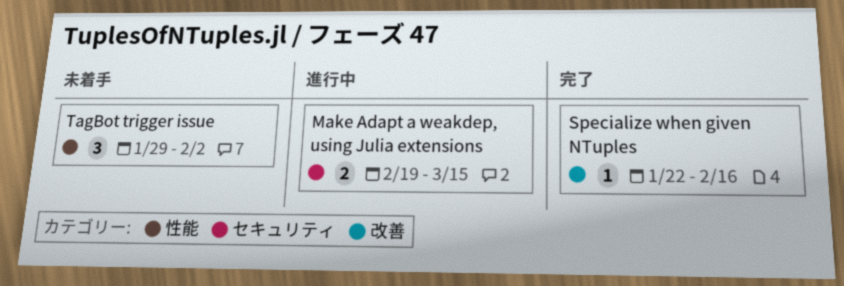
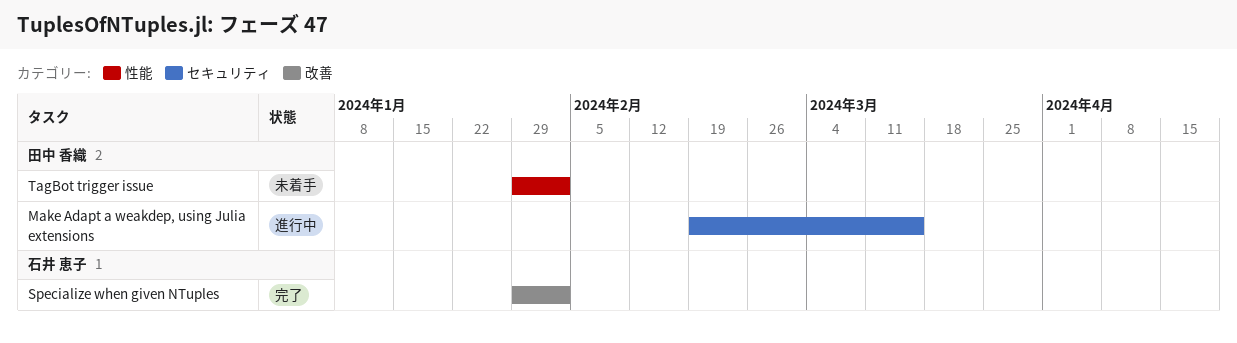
Specialize when given NTuples, start: Jan 22 -> Jan 29
Specialize when given NTuples, due: Feb 16 -> Feb 2

